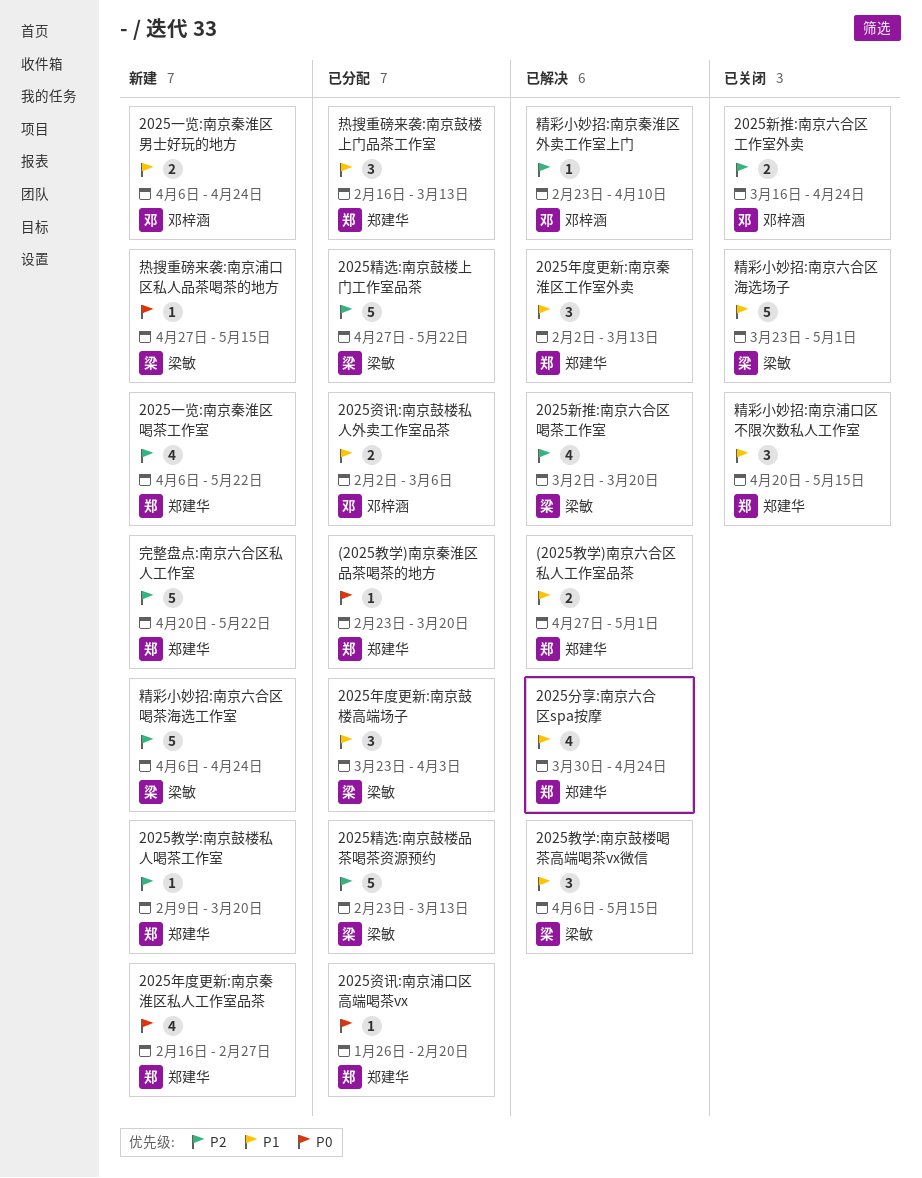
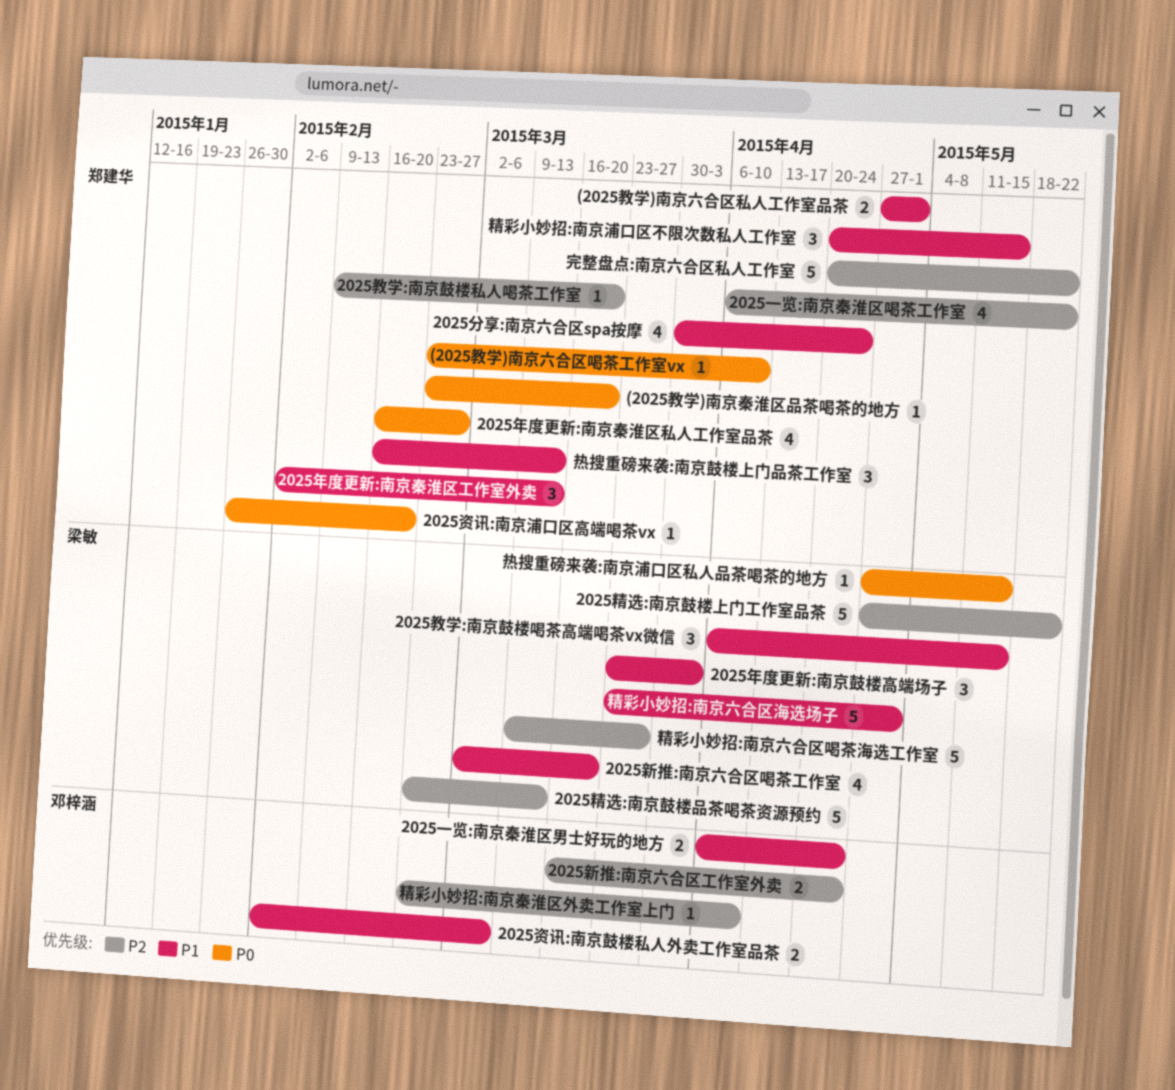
(2025教学)南京六合区喝茶工作室vx: none -> present
2025新推:南京六合区喝茶工作室, priority: P2 -> P1
精彩小妙招:南京六合区喝茶海选工作室, start: Apr 6 -> Mar 9
精彩小妙招:南京六合区喝茶海选工作室, due: Apr 24 -> Mar 27

